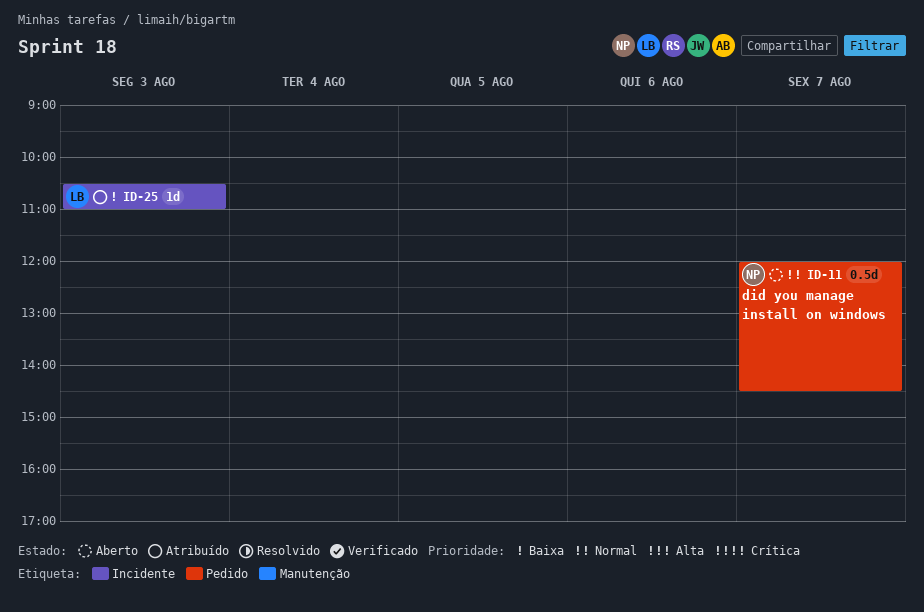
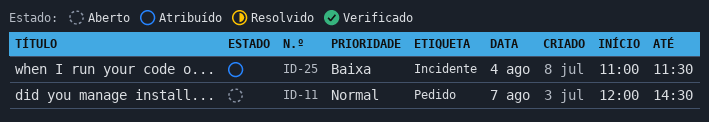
ID-25, day: Aug 3 -> Aug 4
ID-25, begins: 10:30 -> 11:00
ID-25, ends: 11:00 -> 11:30

